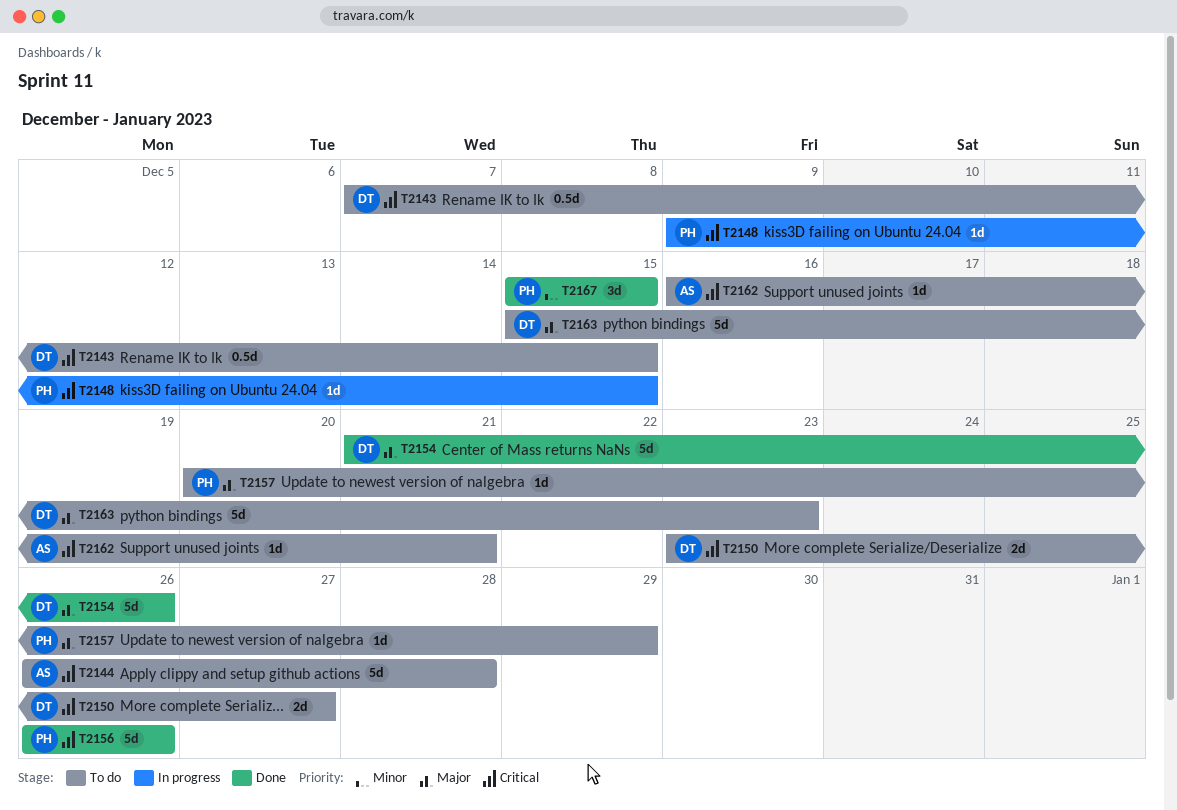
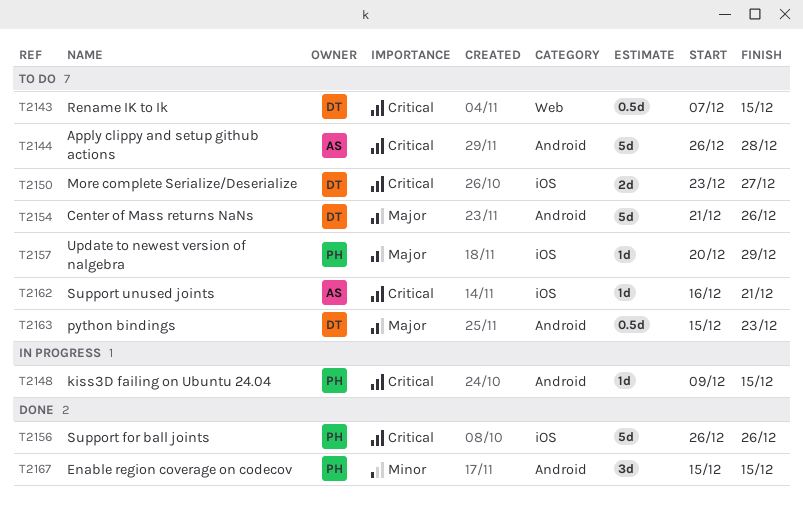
T2154, status: Done -> To do
T2163, estimate: 5d -> 0.5d

